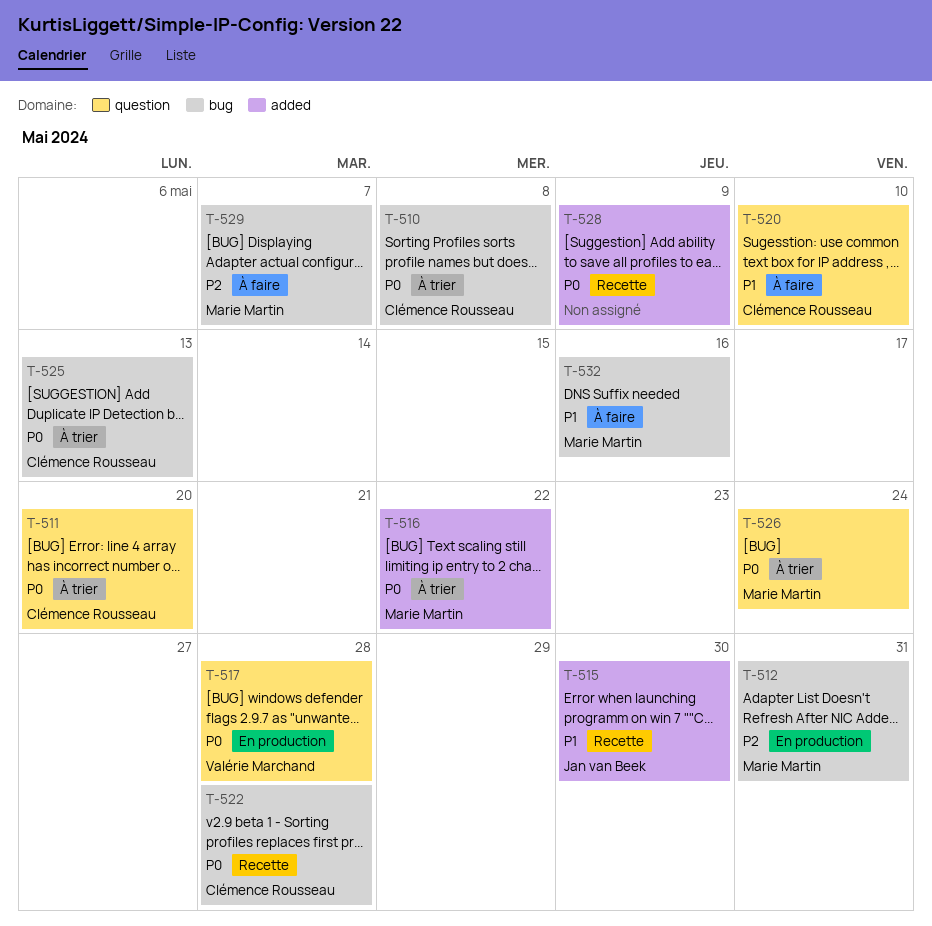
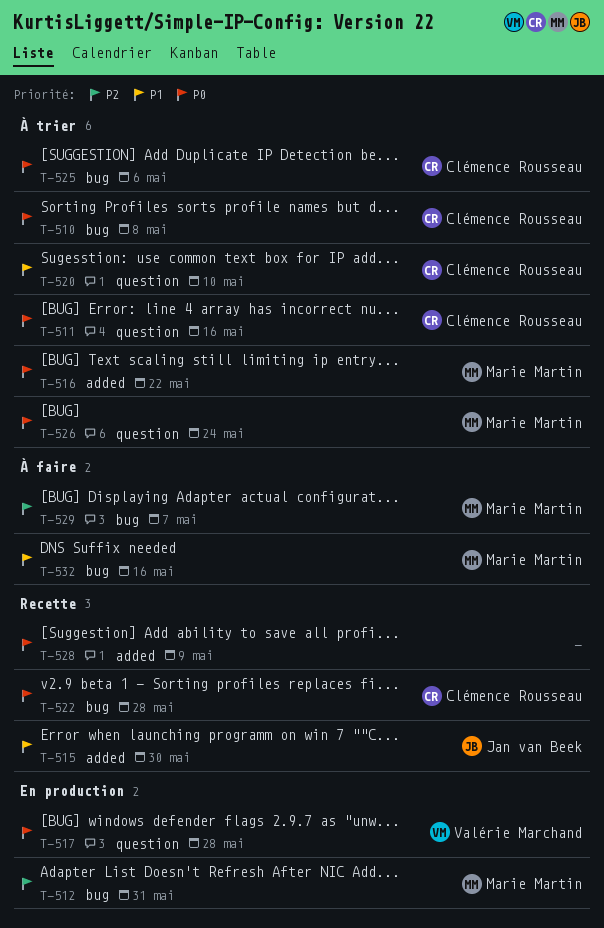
T-511, due: May 20 -> May 16
T-520, status: À faire -> À trier
T-525, due: May 13 -> May 6

